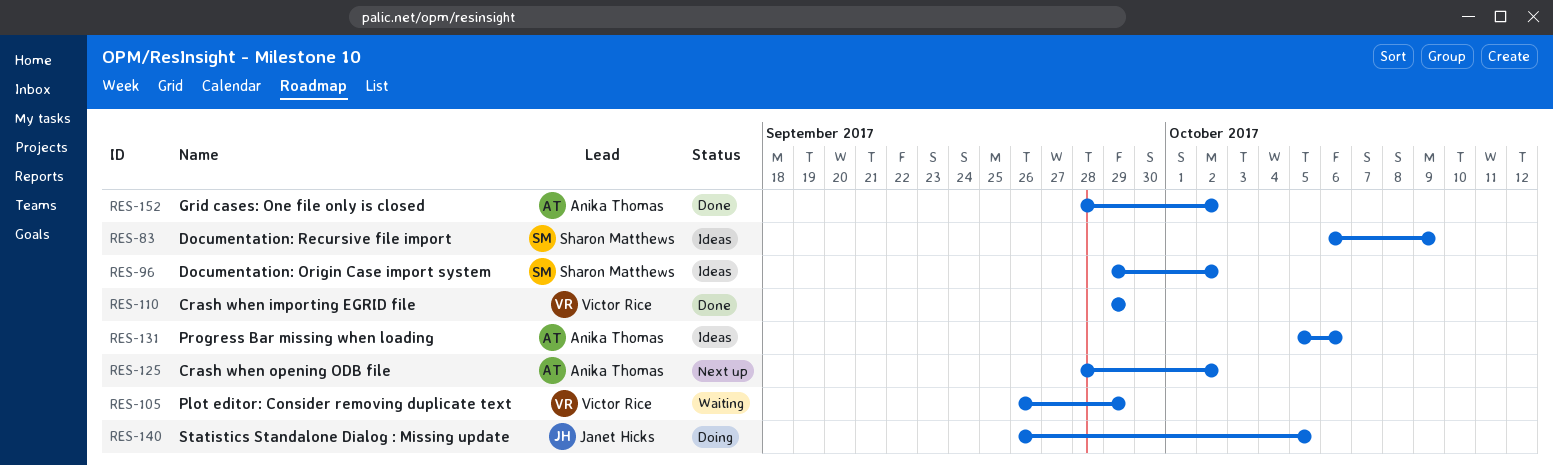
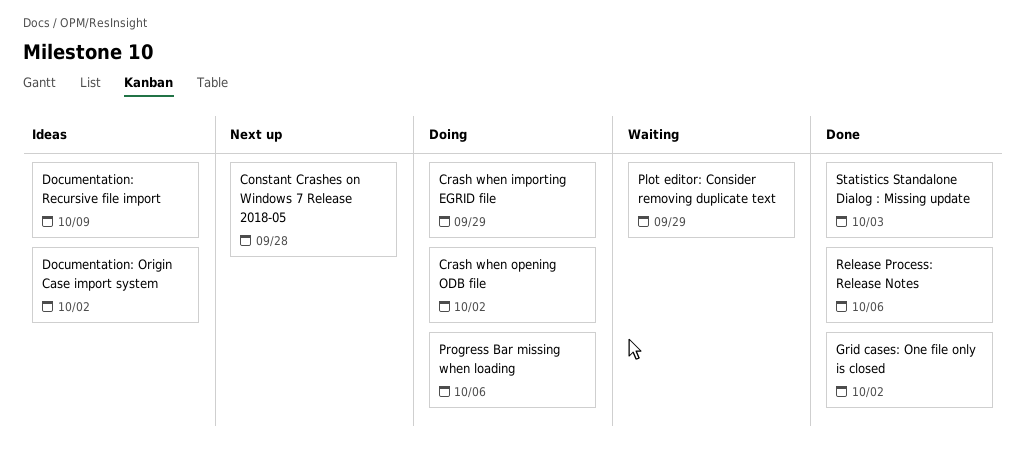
Constant Crashes on Windows 7 Release 2018-05: none -> present
Crash when importing EGRID file, status: Done -> Doing
Crash when opening ODB file, status: Next up -> Doing
Progress Bar missing when loading, status: Ideas -> Doing
Release Process: Release Notes: none -> present
Statistics Standalone Dialog : Missing update, status: Doing -> Done
Statistics Standalone Dialog : Missing update, due: Oct 5 -> Oct 3

